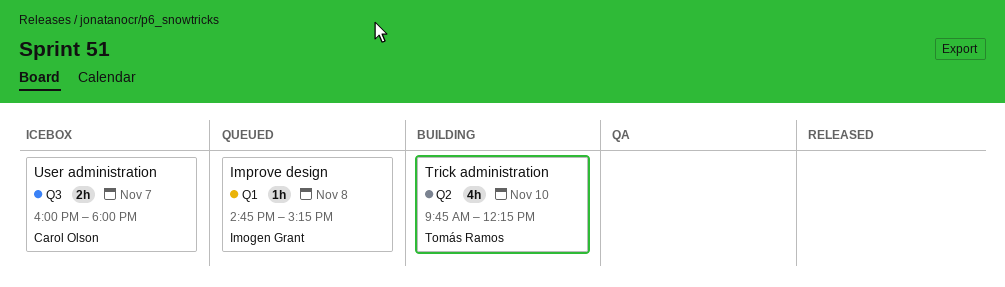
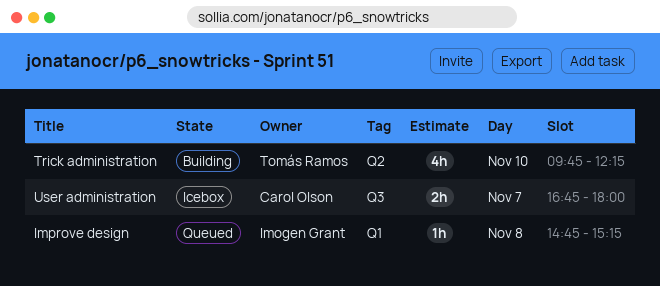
User administration, begins: 16:00 -> 16:45

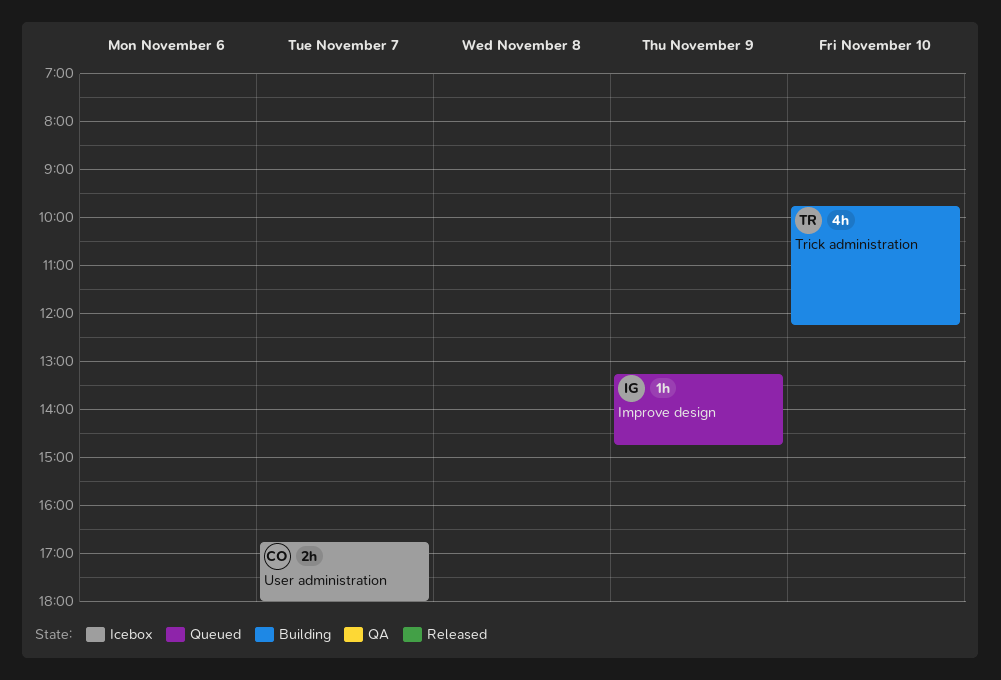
Improve design, day: Nov 8 -> Nov 9
Improve design, begins: 14:45 -> 13:15
Improve design, ends: 15:15 -> 14:45

